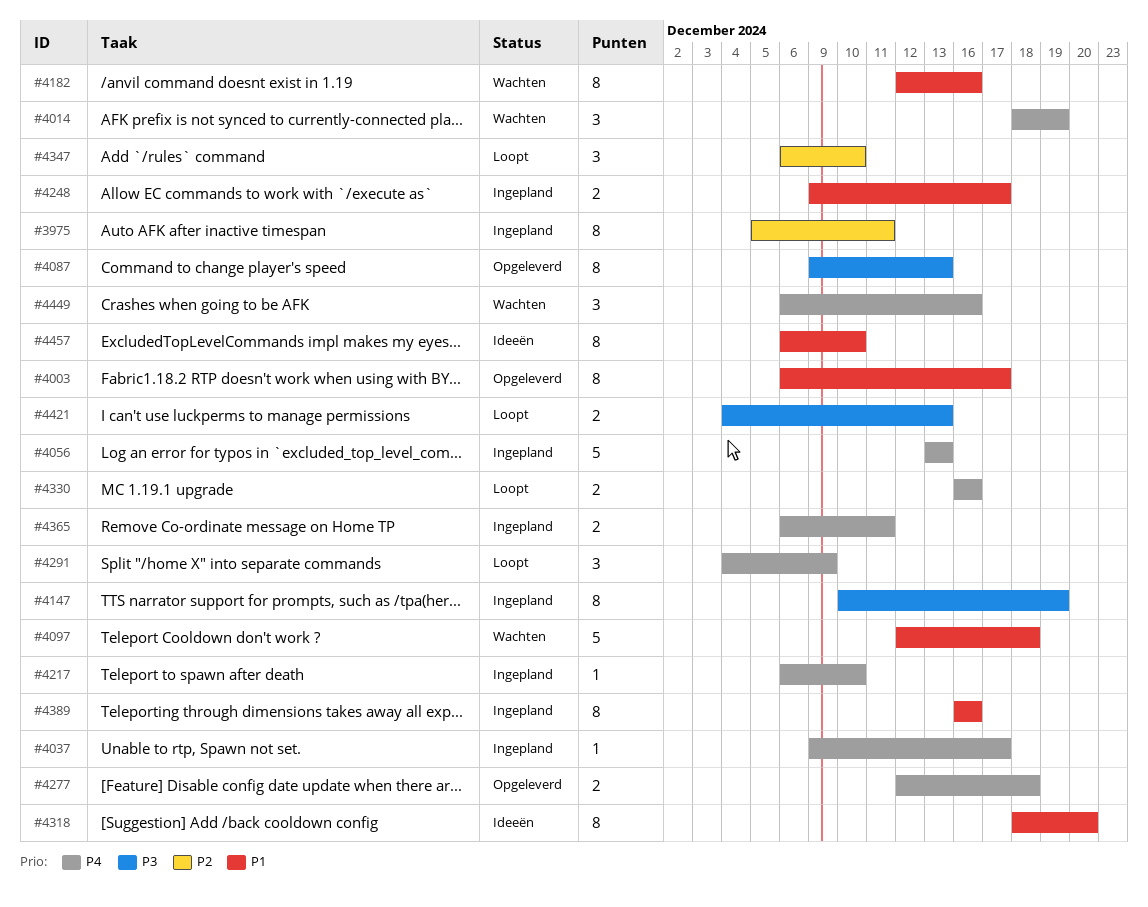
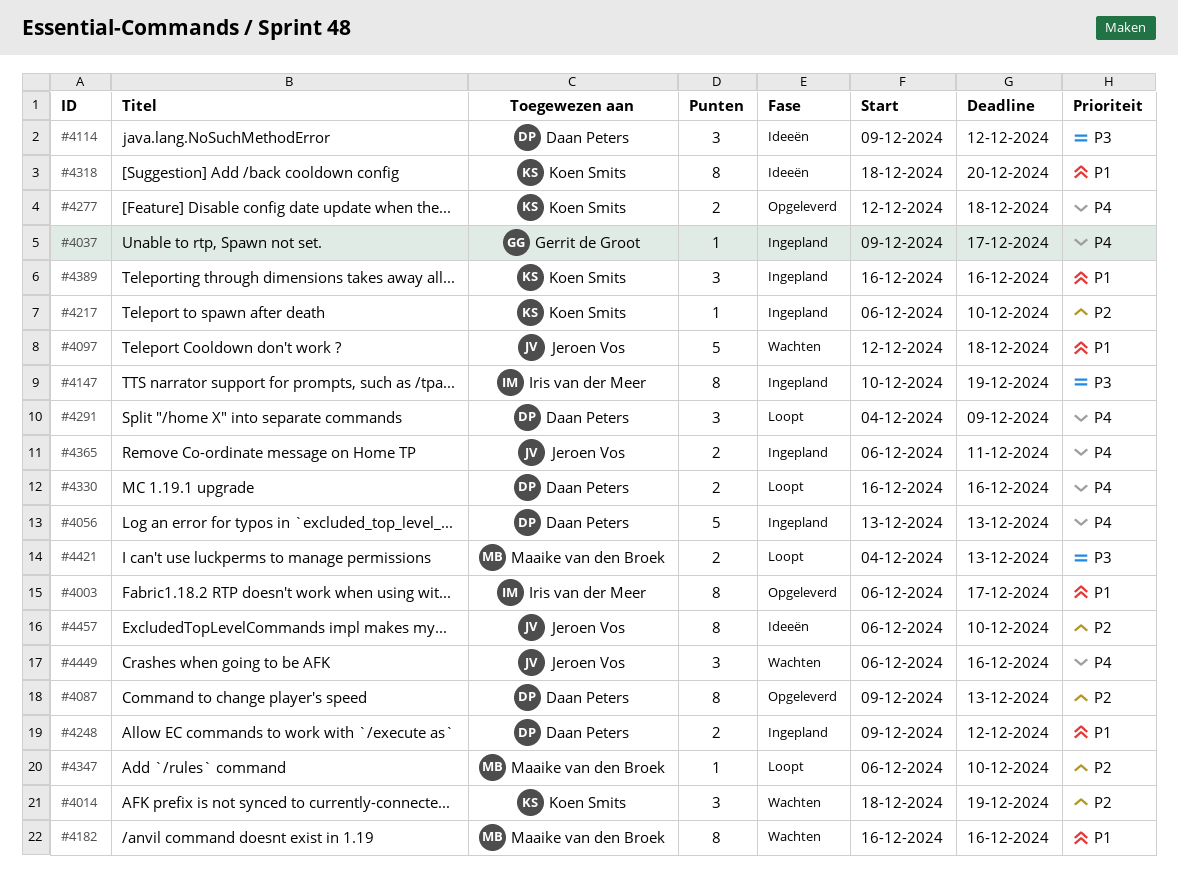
#3975: present -> none
#4014, priority: P4 -> P2
#4087, priority: P3 -> P2
#4114: none -> present
#4182, start: Dec 12 -> Dec 16
#4217, priority: P4 -> P2
#4248, due: Dec 17 -> Dec 12
#4347, estimate: 3 -> 1
#4389, estimate: 8 -> 3
#4457, priority: P1 -> P2

